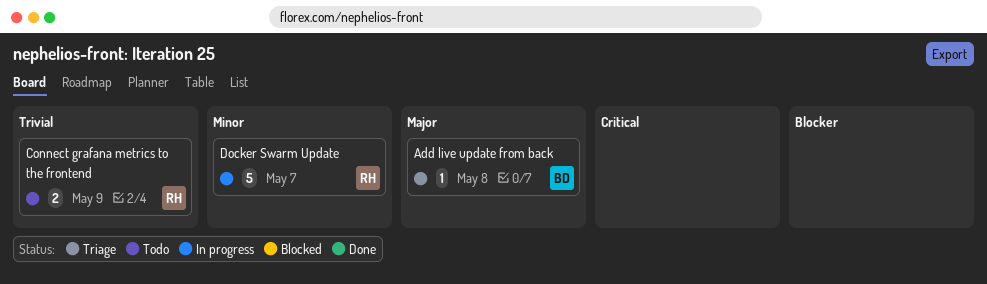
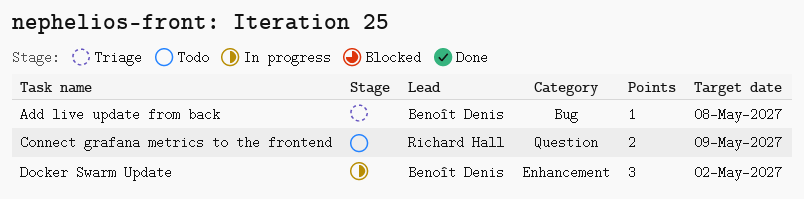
Docker Swarm Update, owner: Richard Hall -> Benoît Denis
Docker Swarm Update, estimate: 5 -> 3
Docker Swarm Update, due: May 7 -> May 2

